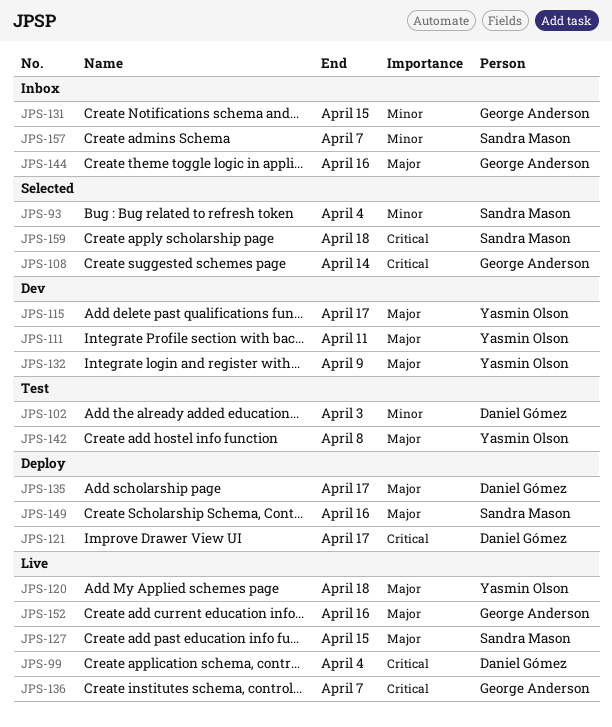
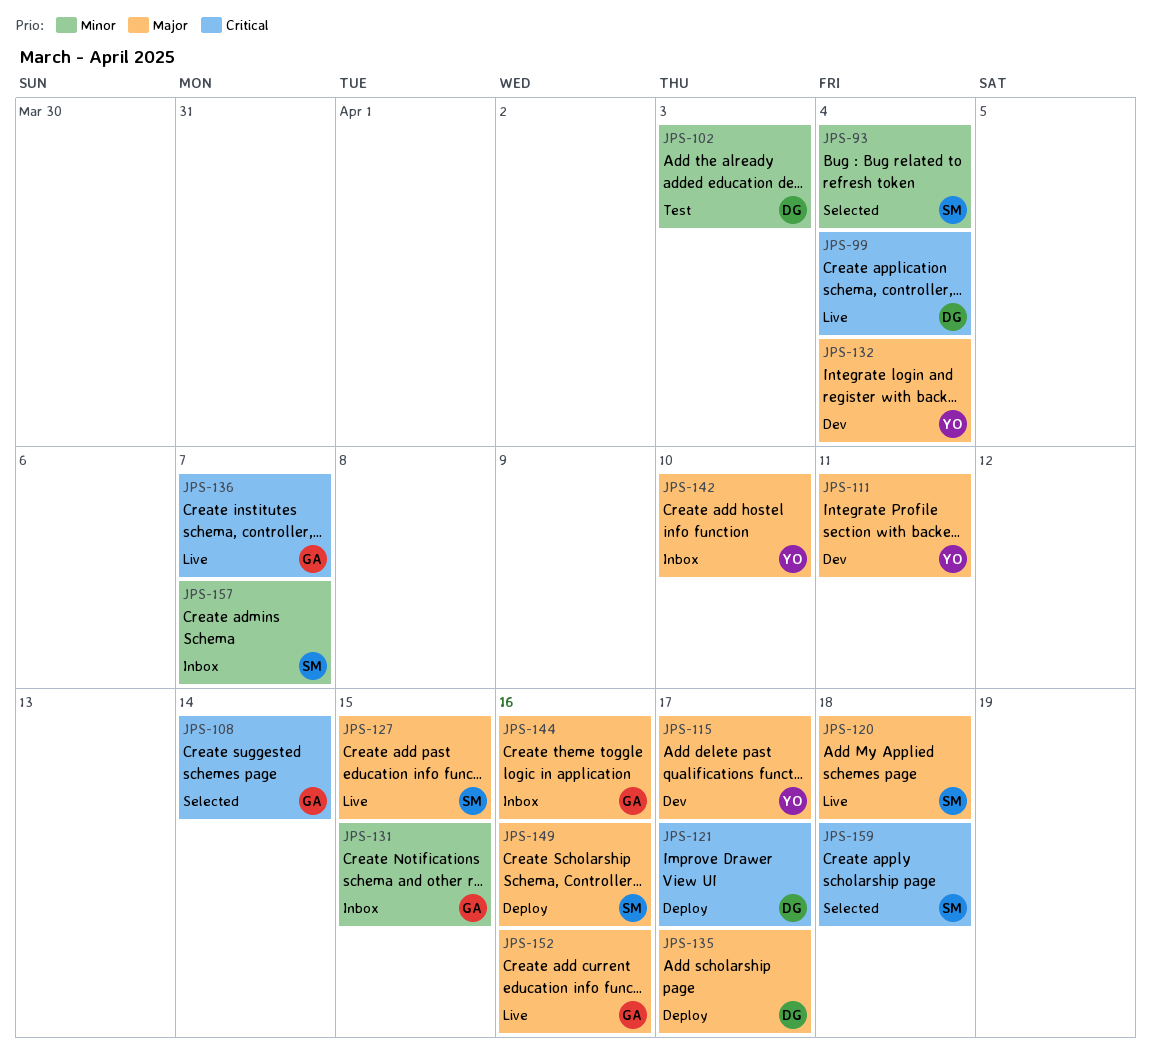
JPS-120, owner: Yasmin Olson -> Sandra Mason
JPS-132, due: Apr 9 -> Apr 4
JPS-142, status: Test -> Inbox
JPS-142, due: Apr 8 -> Apr 10

